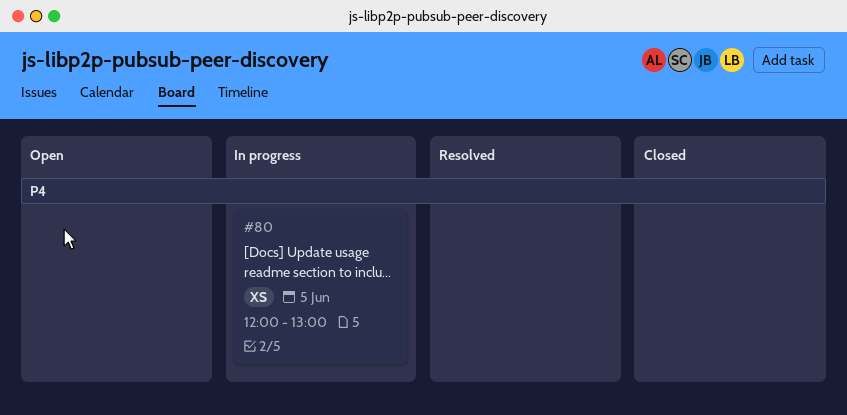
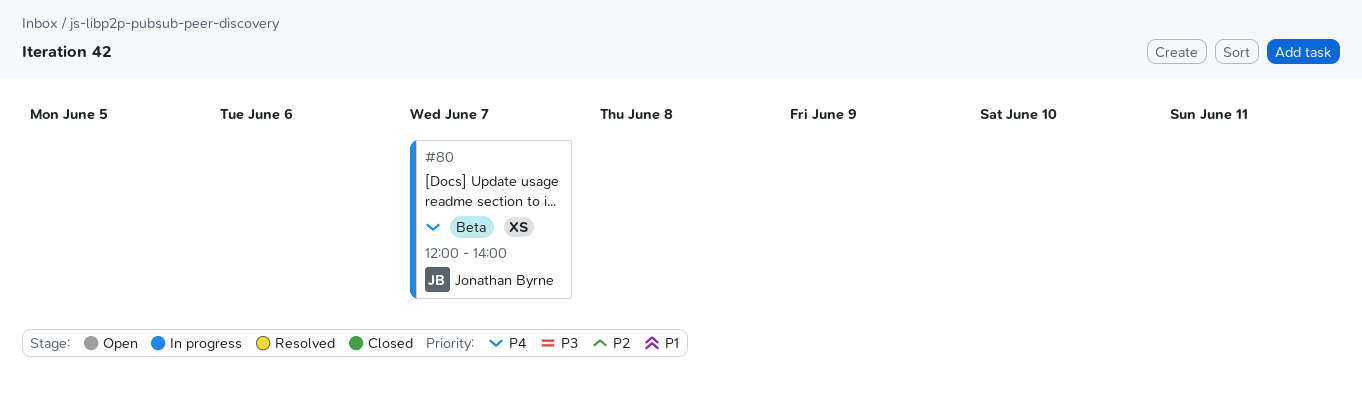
#80, day: Jun 5 -> Jun 7
#80, ends: 13:00 -> 14:00

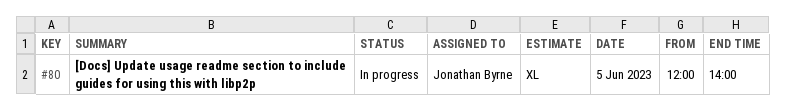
#80, estimate: XS -> XL
#80, day: Jun 7 -> Jun 5

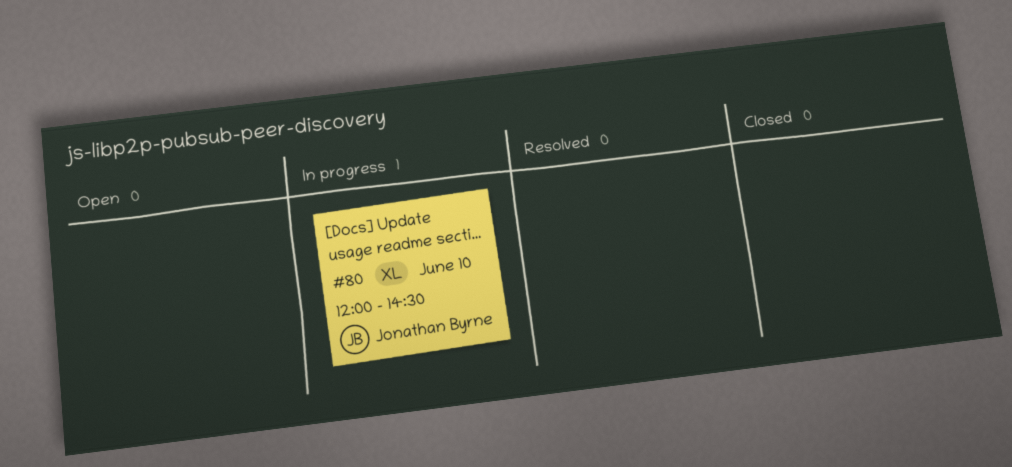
#80, day: Jun 5 -> Jun 10
#80, ends: 14:00 -> 14:30

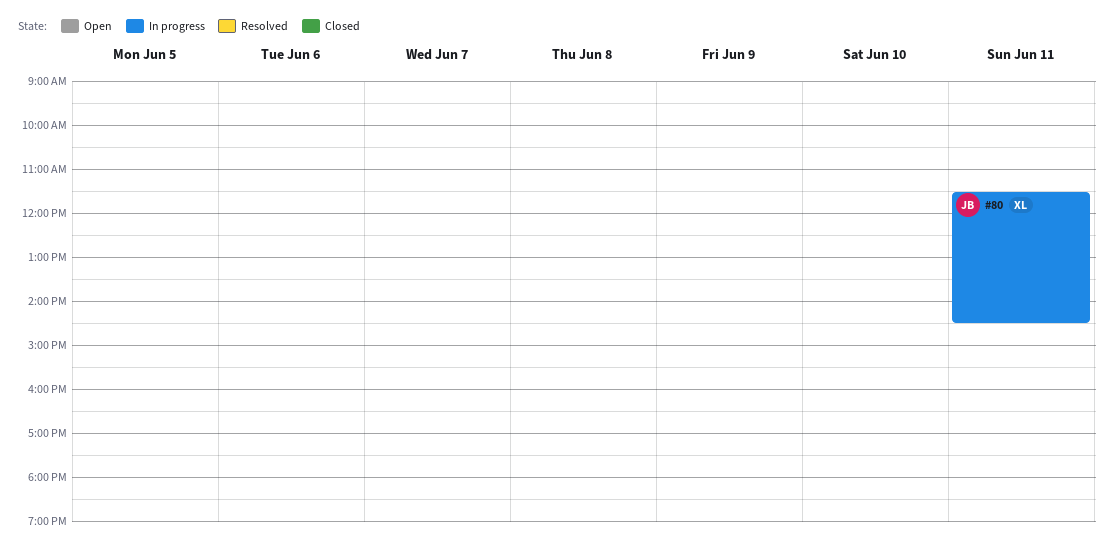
#80, day: Jun 10 -> Jun 11
#80, begins: 12:00 -> 11:30

